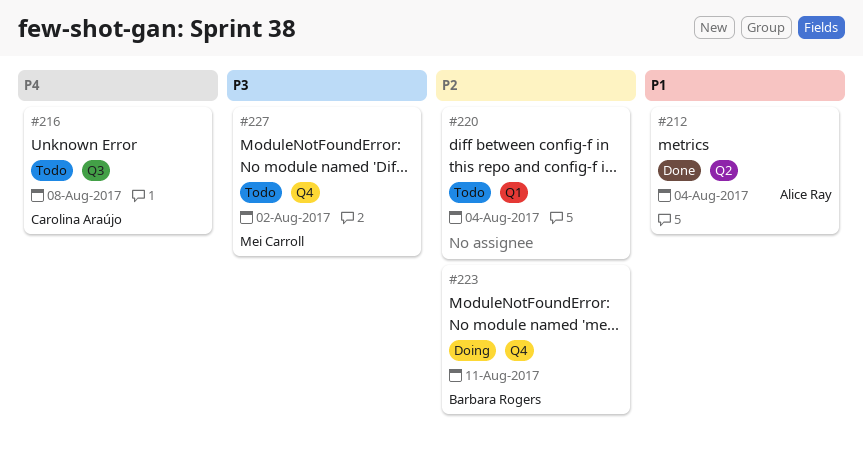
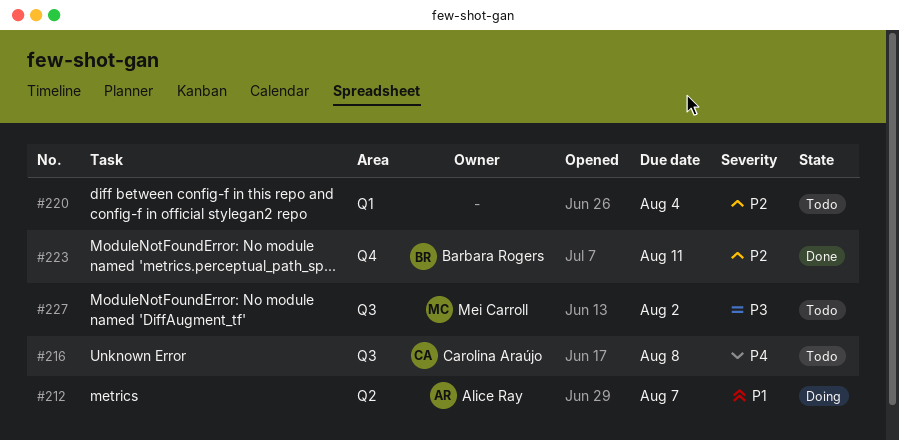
#212, status: Done -> Doing
#212, due: Aug 4 -> Aug 7
#223, status: Doing -> Done
#227, label: Q4 -> Q3

